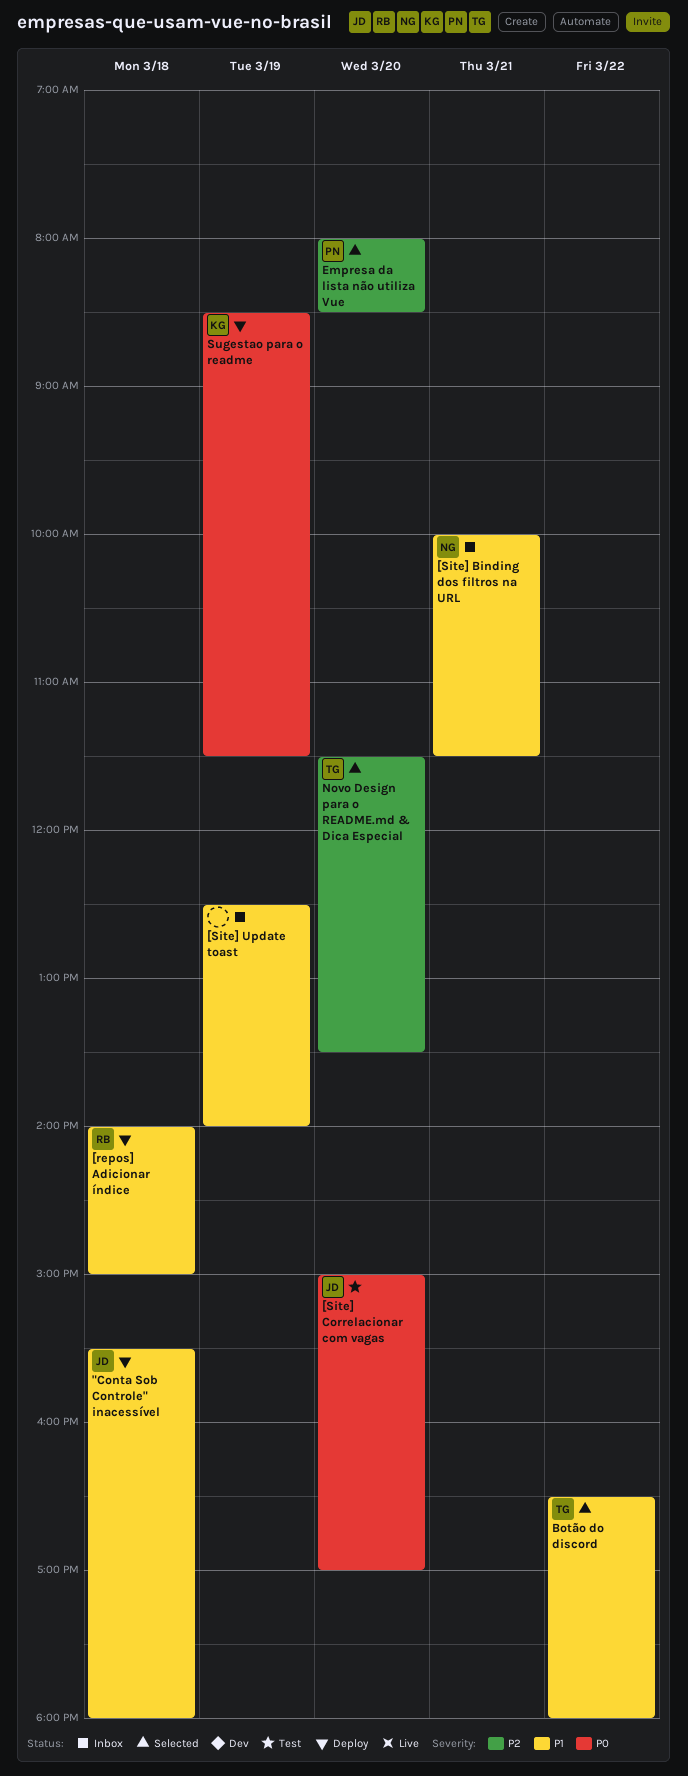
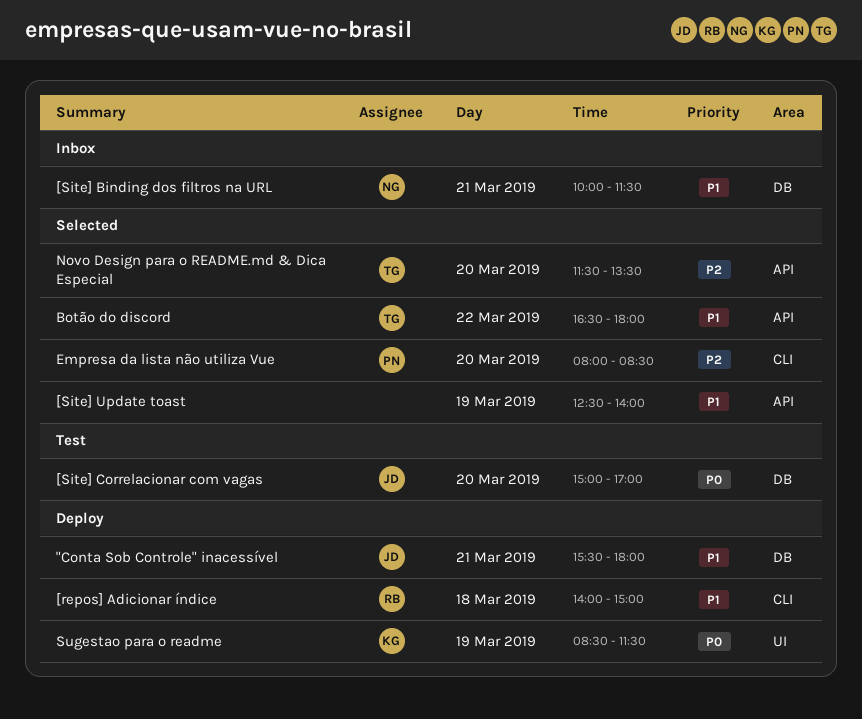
"Conta Sob Controle" inacessível, day: Mar 18 -> Mar 21
[Site] Update toast, status: Inbox -> Selected

